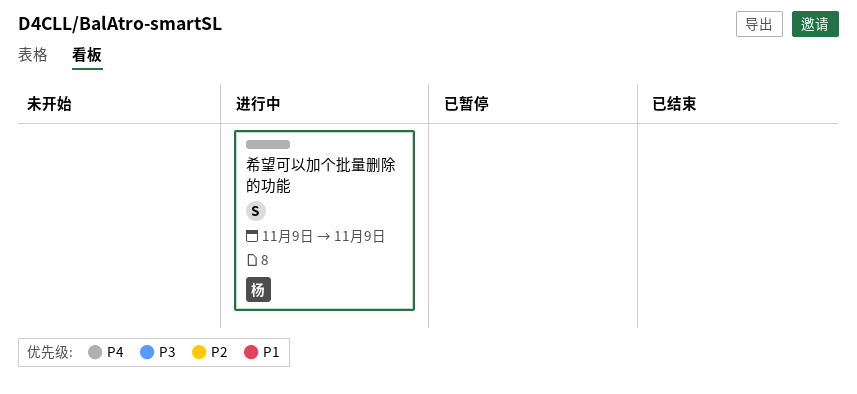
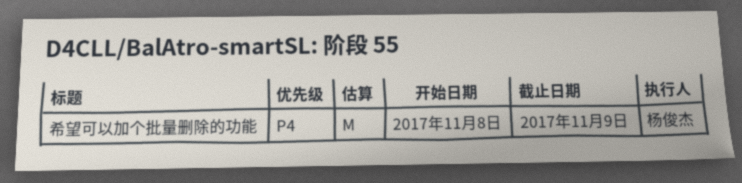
希望可以加个批量删除的功能, estimate: S -> M
希望可以加个批量删除的功能, start: Nov 9 -> Nov 8

